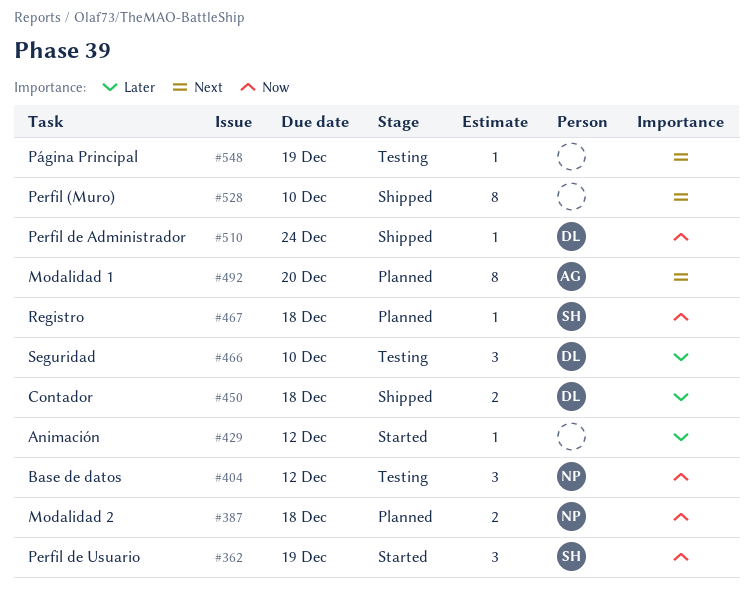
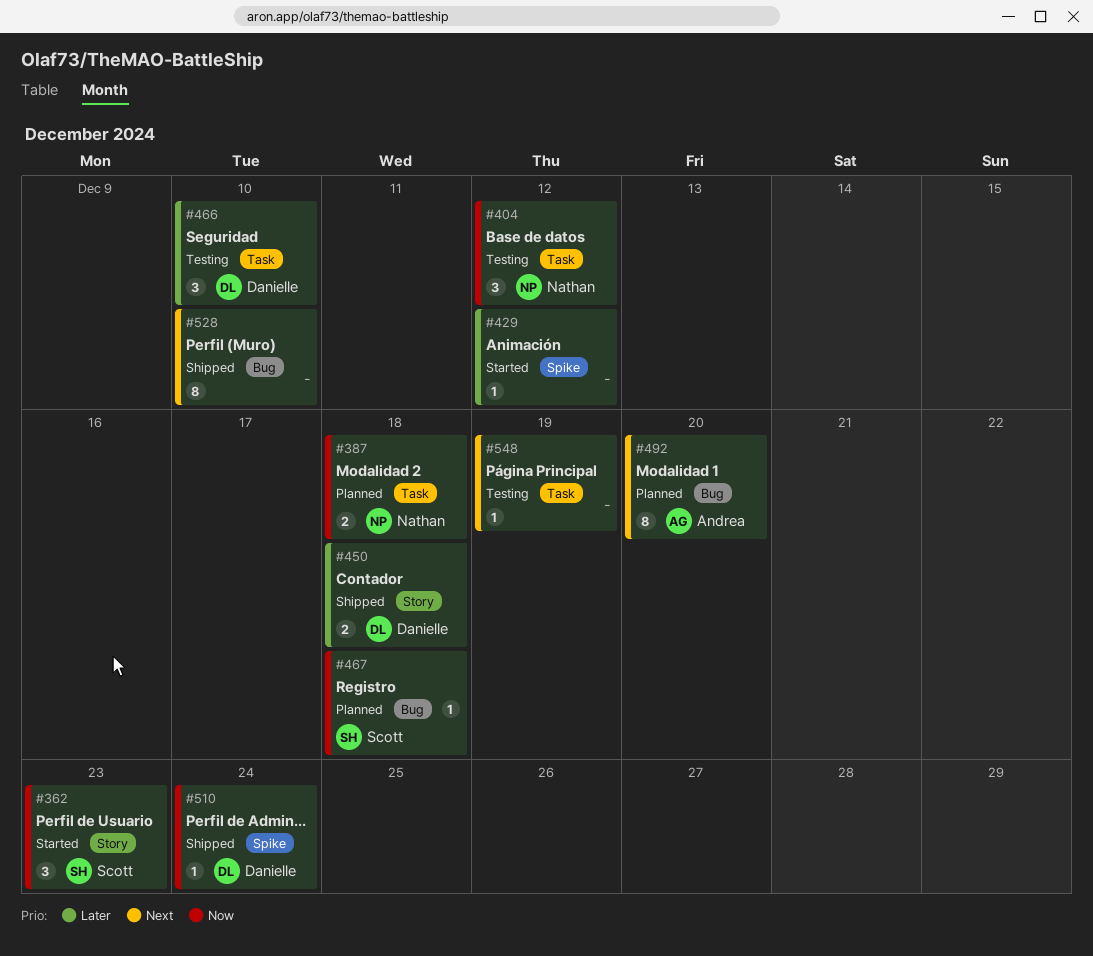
#362, due: Dec 19 -> Dec 23

